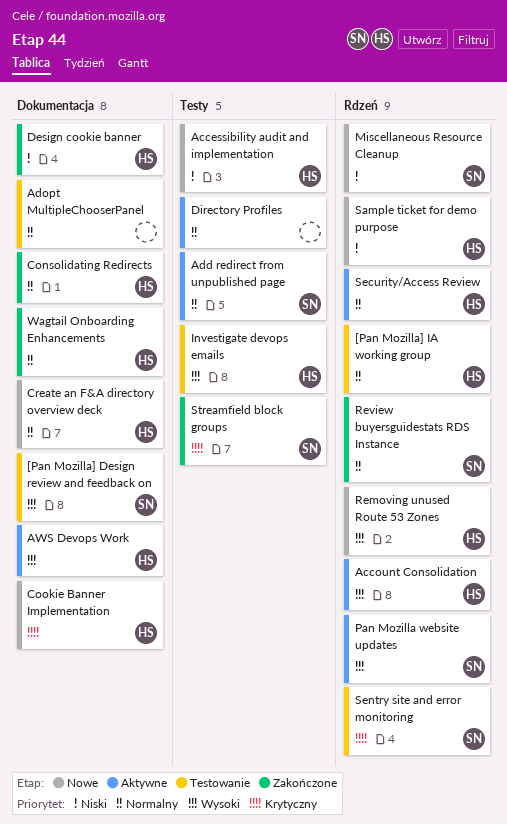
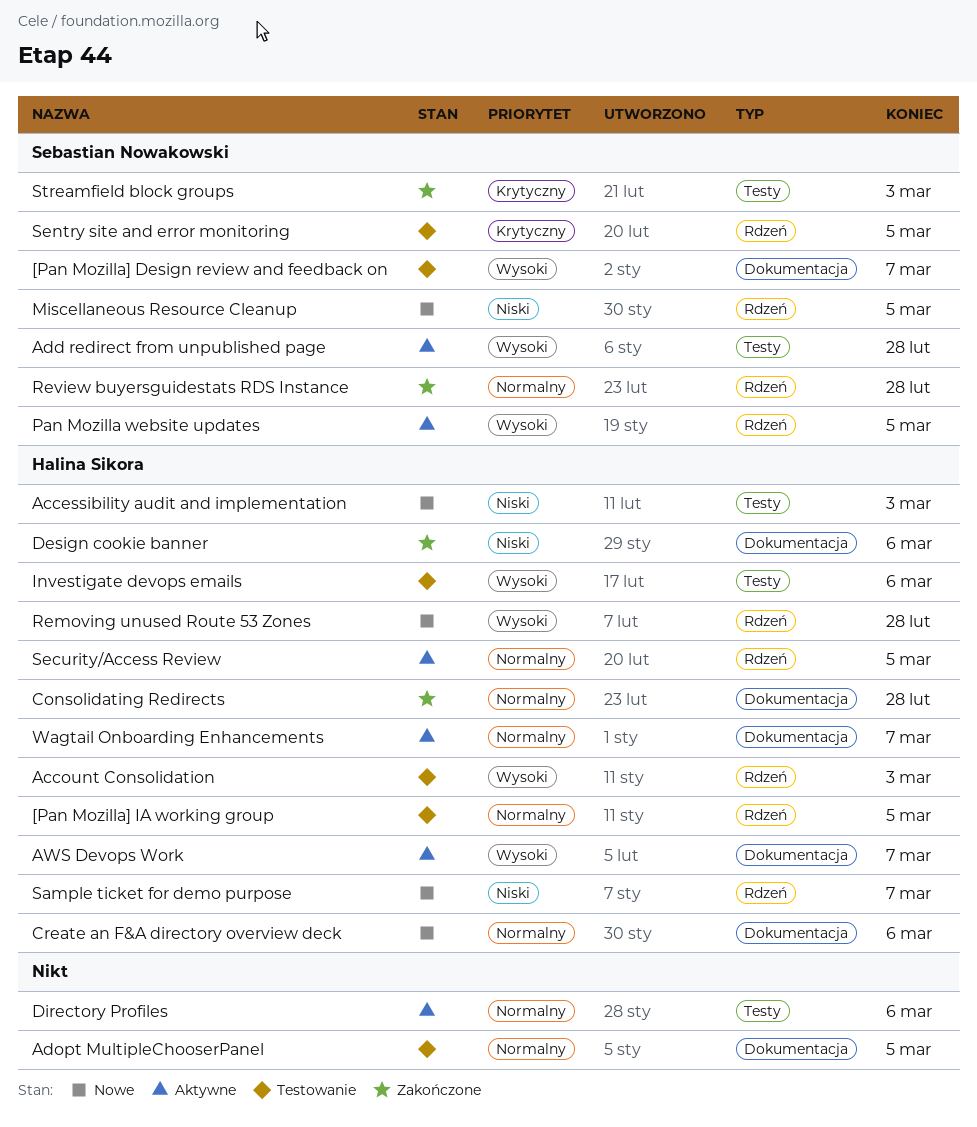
Account Consolidation, status: Aktywne -> Testowanie
Add redirect from unpublished page, priority: Normalny -> Wysoki
Cookie Banner Implementation: present -> none
Wagtail Onboarding Enhancements, status: Zakończone -> Aktywne

